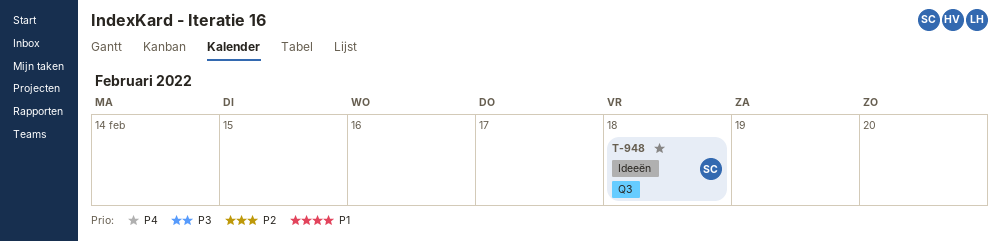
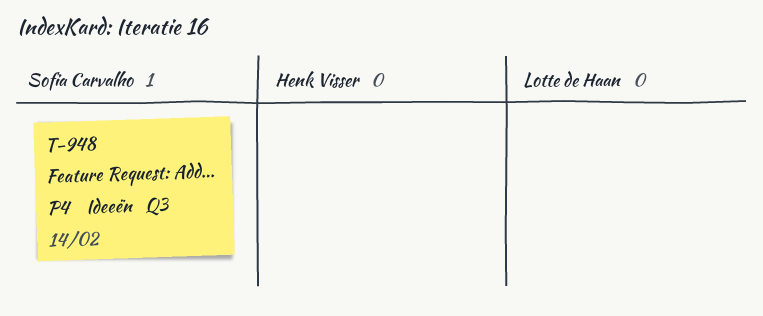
T-948, due: Feb 18 -> Feb 14

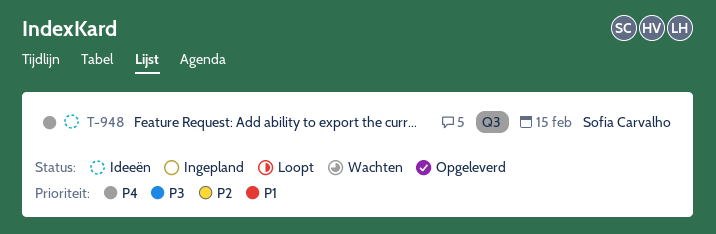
T-948, due: Feb 14 -> Feb 15

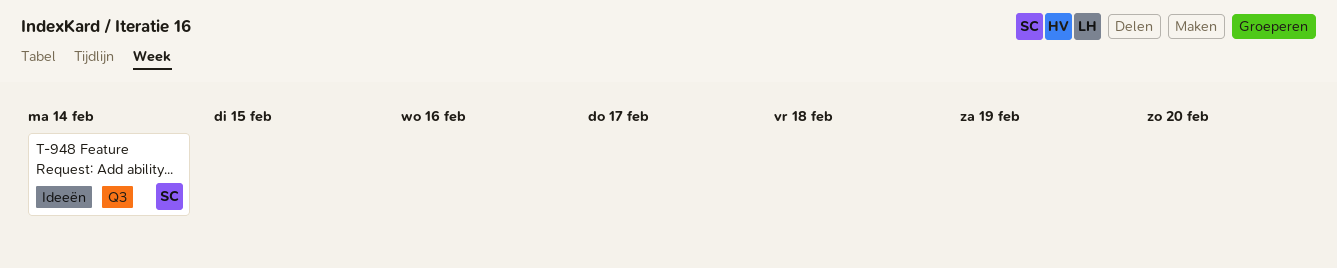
T-948, due: Feb 15 -> Feb 14

